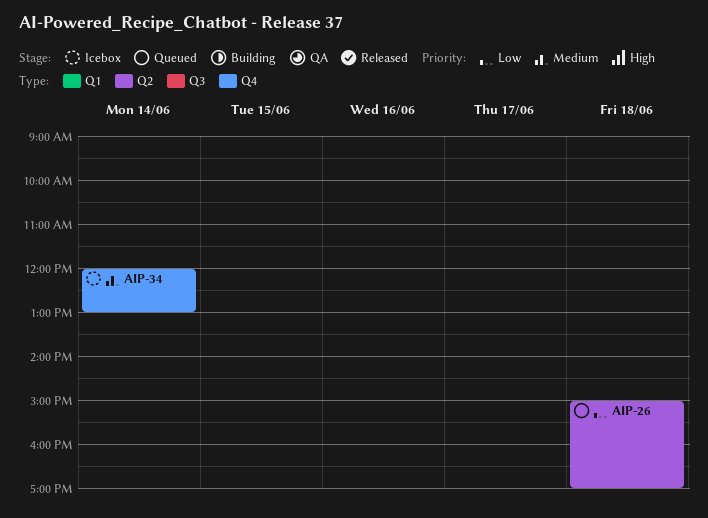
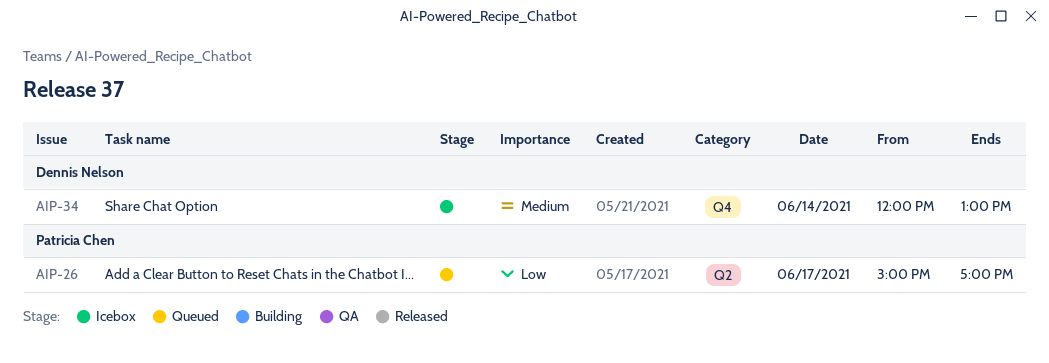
AIP-26, day: Jun 18 -> Jun 17

